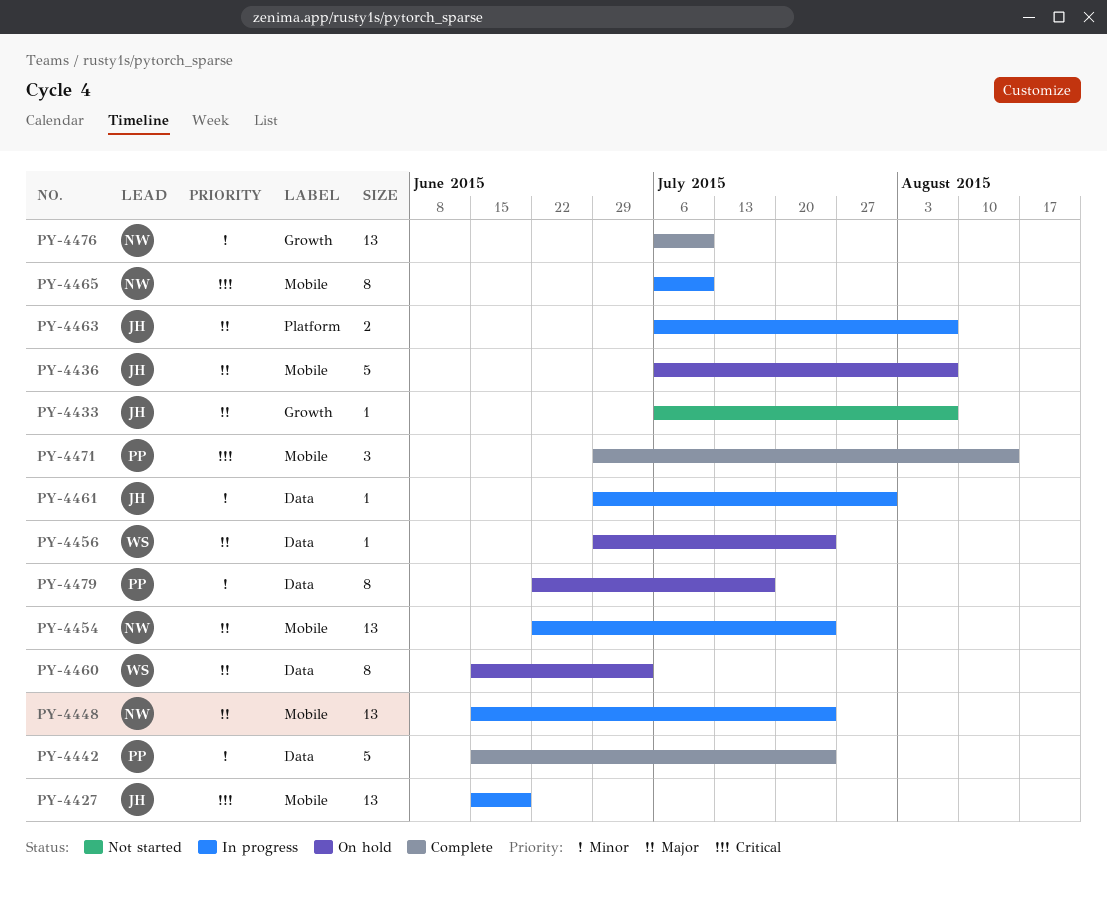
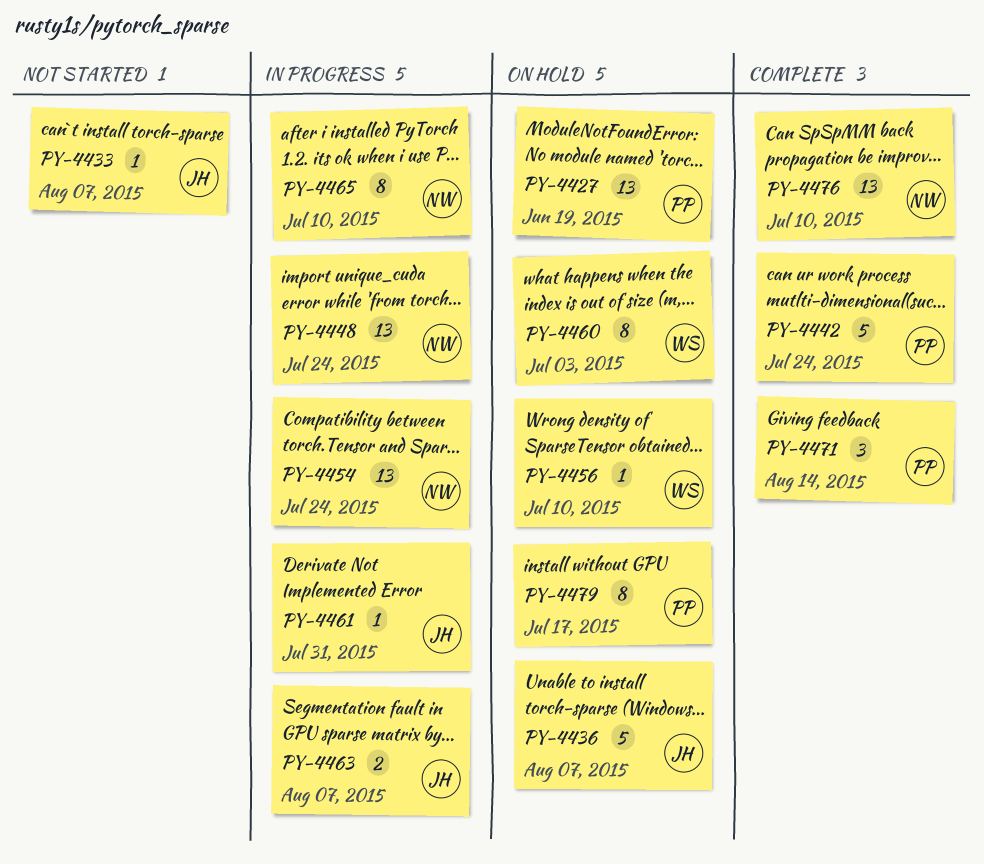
PY-4427, status: In progress -> On hold
PY-4427, owner: JH -> PP
PY-4456, due: Jul 24 -> Jul 10

